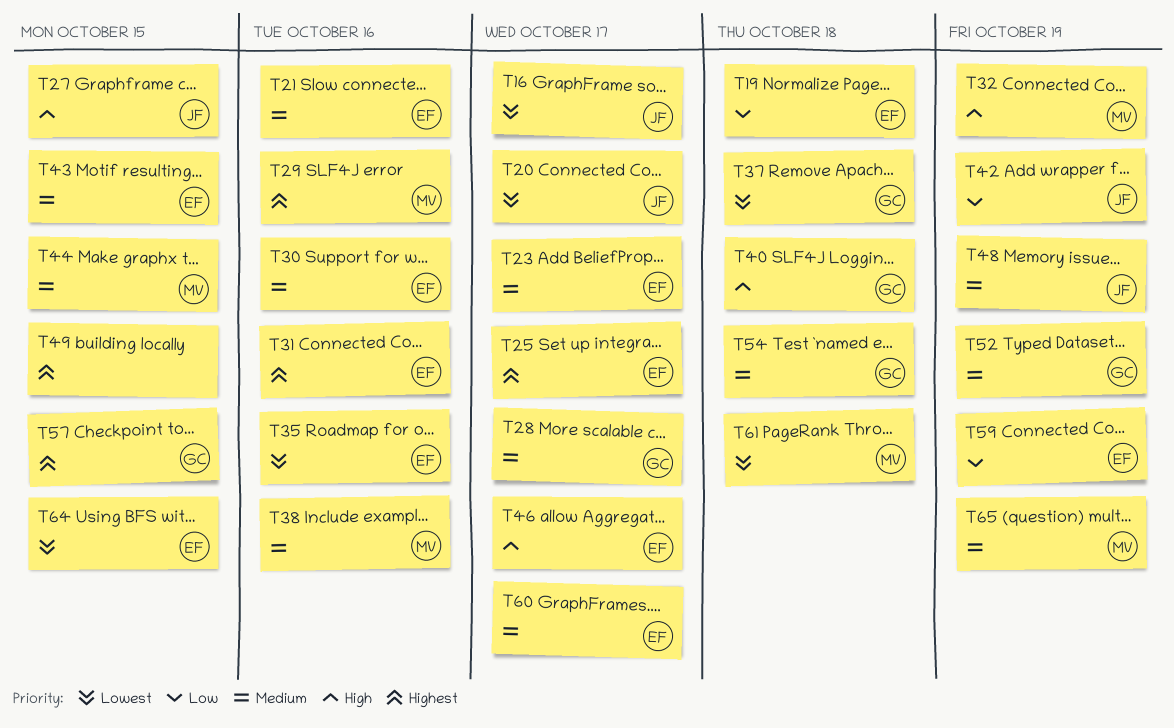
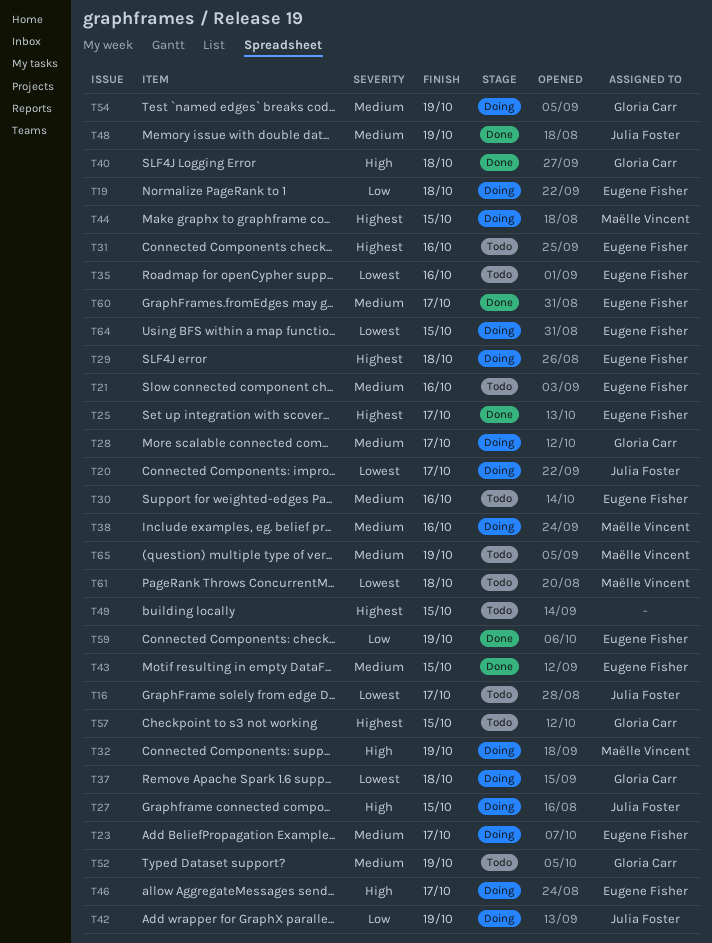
T29, owner: Maëlle Vincent -> Eugene Fisher
T29, due: Oct 16 -> Oct 18
T44, priority: Medium -> Highest
T54, due: Oct 18 -> Oct 19

